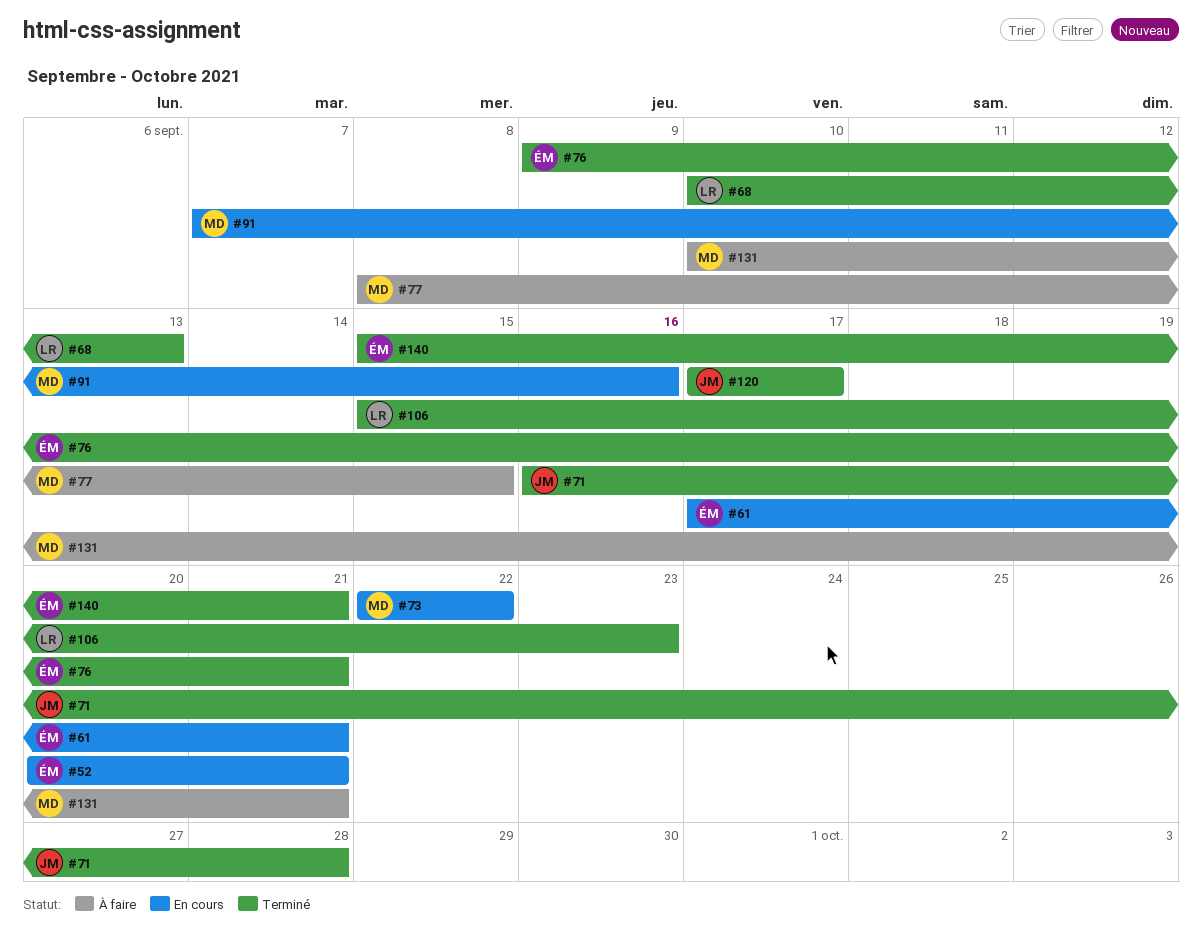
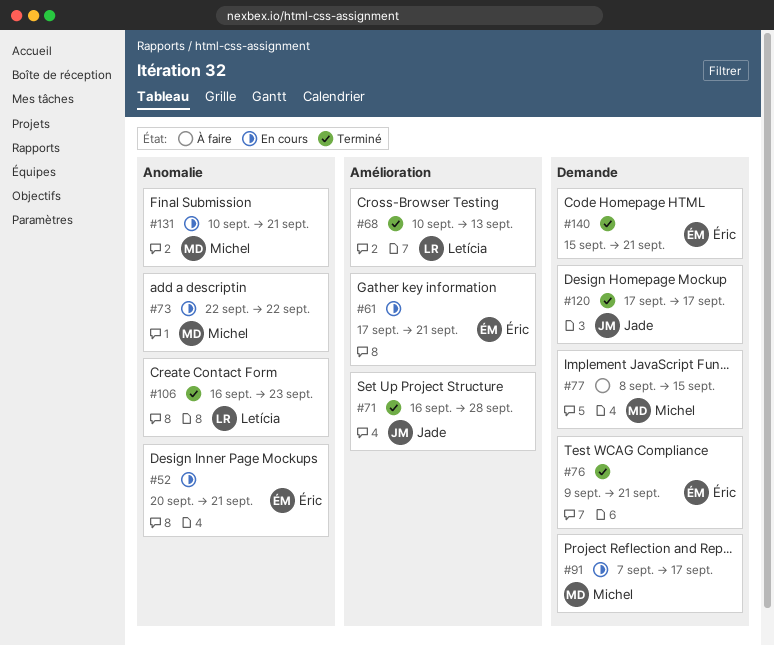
#91, due: Sep 16 -> Sep 17
#106, start: Sep 15 -> Sep 16
#131, status: À faire -> En cours

